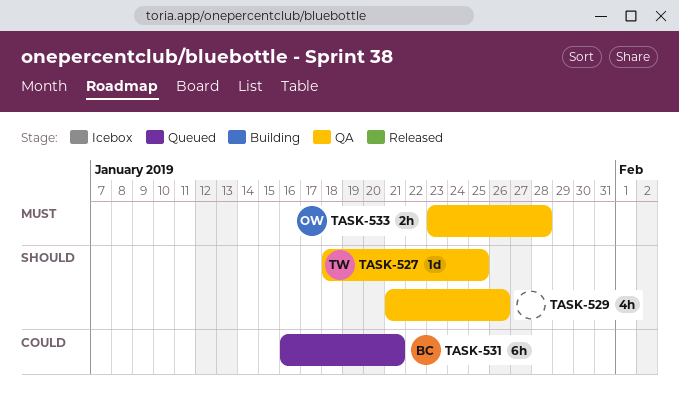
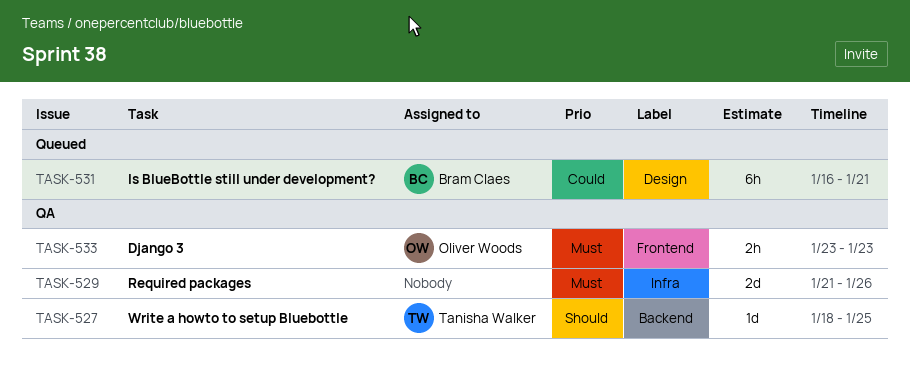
TASK-529, priority: Should -> Must
TASK-529, estimate: 4h -> 2d
TASK-533, due: Jan 28 -> Jan 23

